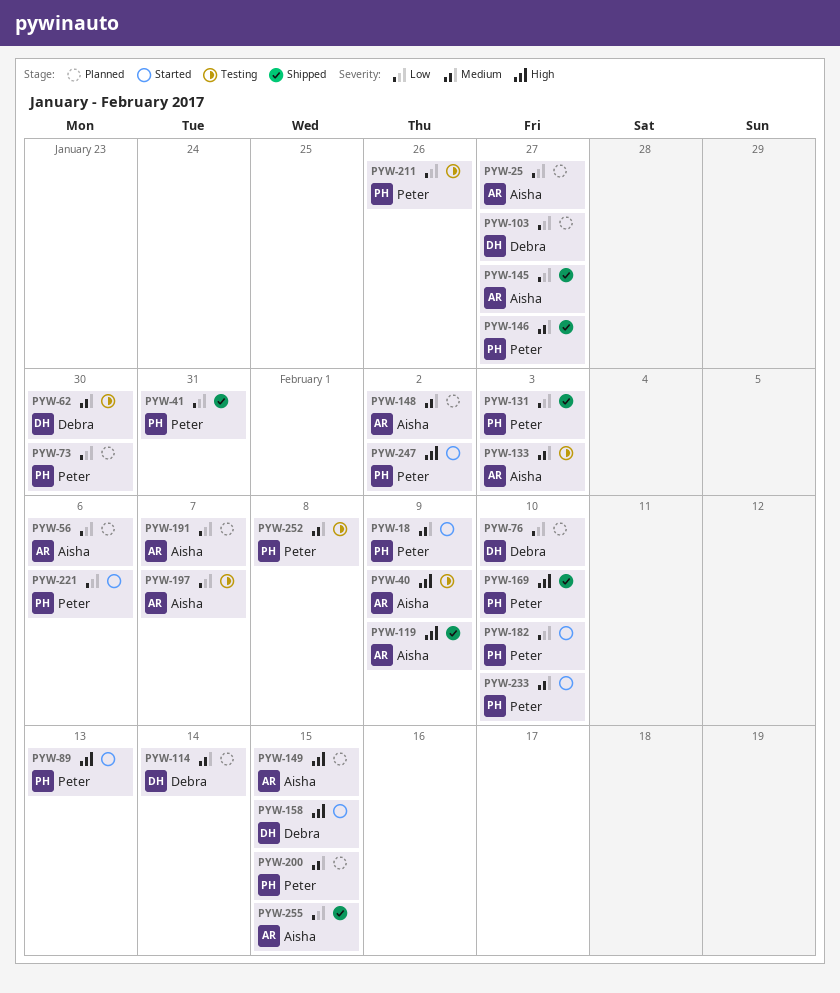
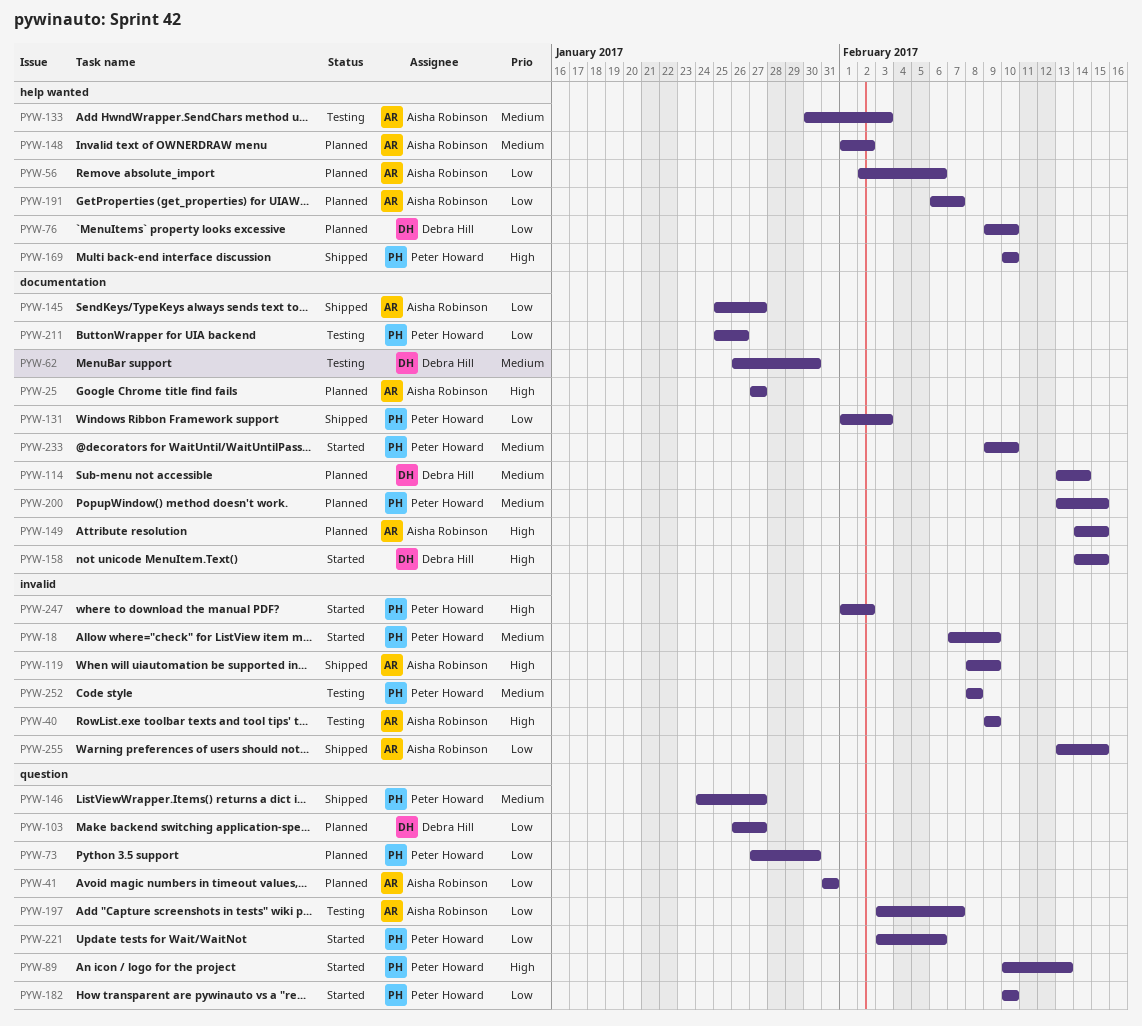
PYW-25, priority: Low -> High
PYW-41, status: Shipped -> Planned
PYW-41, owner: Peter Howard -> Aisha Robinson

